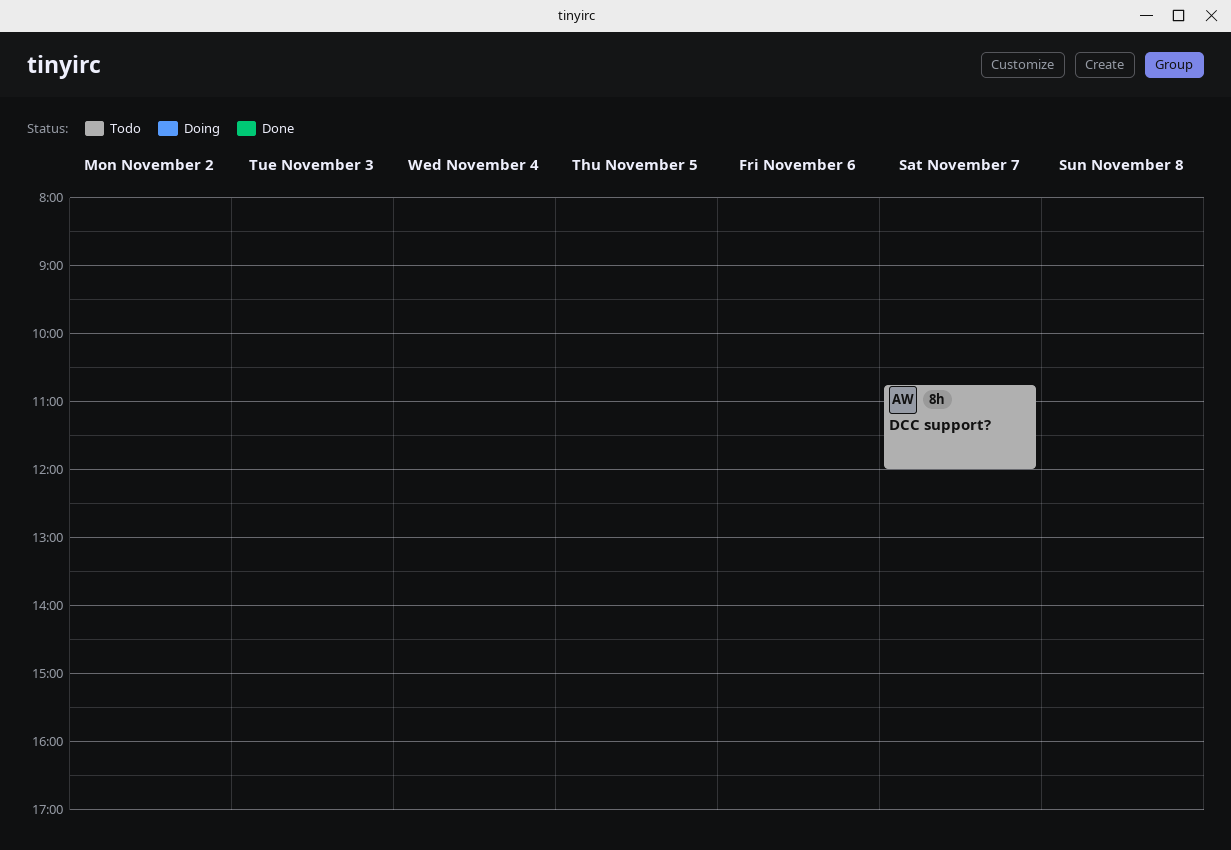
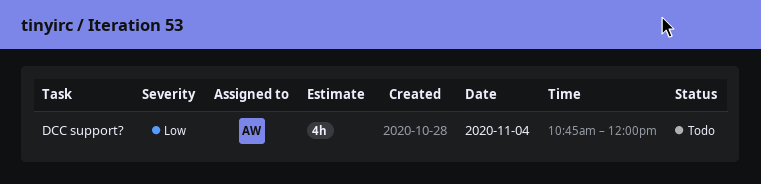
DCC support?, estimate: 8h -> 4h
DCC support?, day: Nov 7 -> Nov 4

